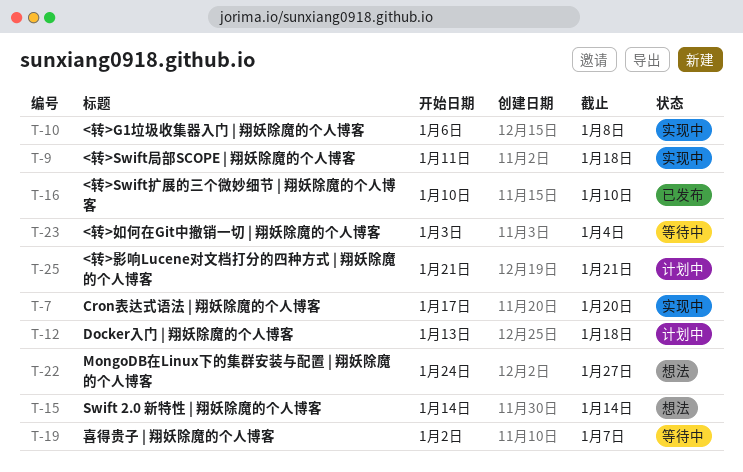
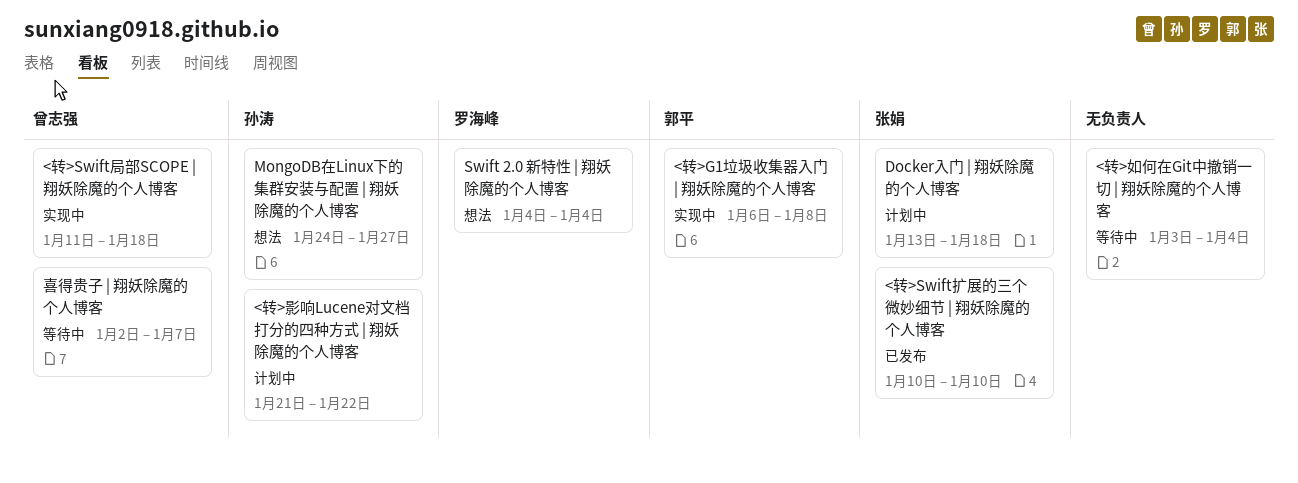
<转>影响Lucene对文档打分的四种方式 | 翔妖除魔的个人博客, due: Jan 21 -> Jan 22
Cron表达式语法 | 翔妖除魔的个人博客: present -> none
Swift 2.0 新特性 | 翔妖除魔的个人博客, start: Jan 14 -> Jan 4
Swift 2.0 新特性 | 翔妖除魔的个人博客, due: Jan 14 -> Jan 4

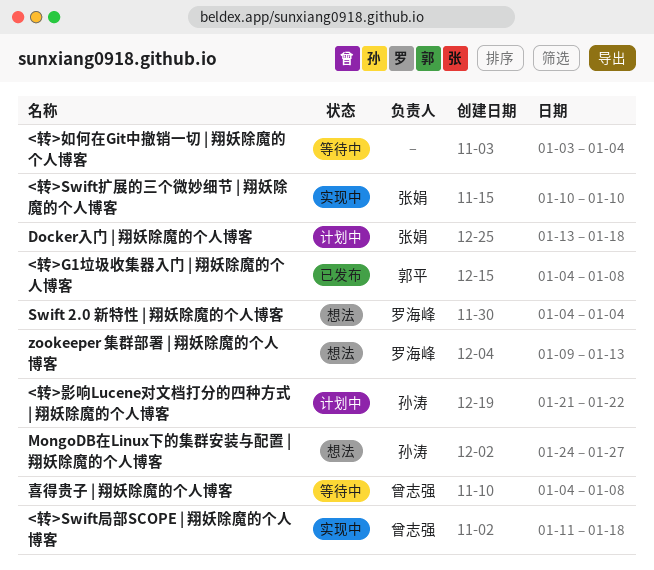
<转>G1垃圾收集器入门 | 翔妖除魔的个人博客, status: 实现中 -> 已发布
<转>G1垃圾收集器入门 | 翔妖除魔的个人博客, start: Jan 6 -> Jan 4
<转>Swift扩展的三个微妙细节 | 翔妖除魔的个人博客, status: 已发布 -> 实现中
zookeeper 集群部署 | 翔妖除魔的个人博客: none -> present
喜得贵子 | 翔妖除魔的个人博客, start: Jan 2 -> Jan 4
喜得贵子 | 翔妖除魔的个人博客, due: Jan 7 -> Jan 8

